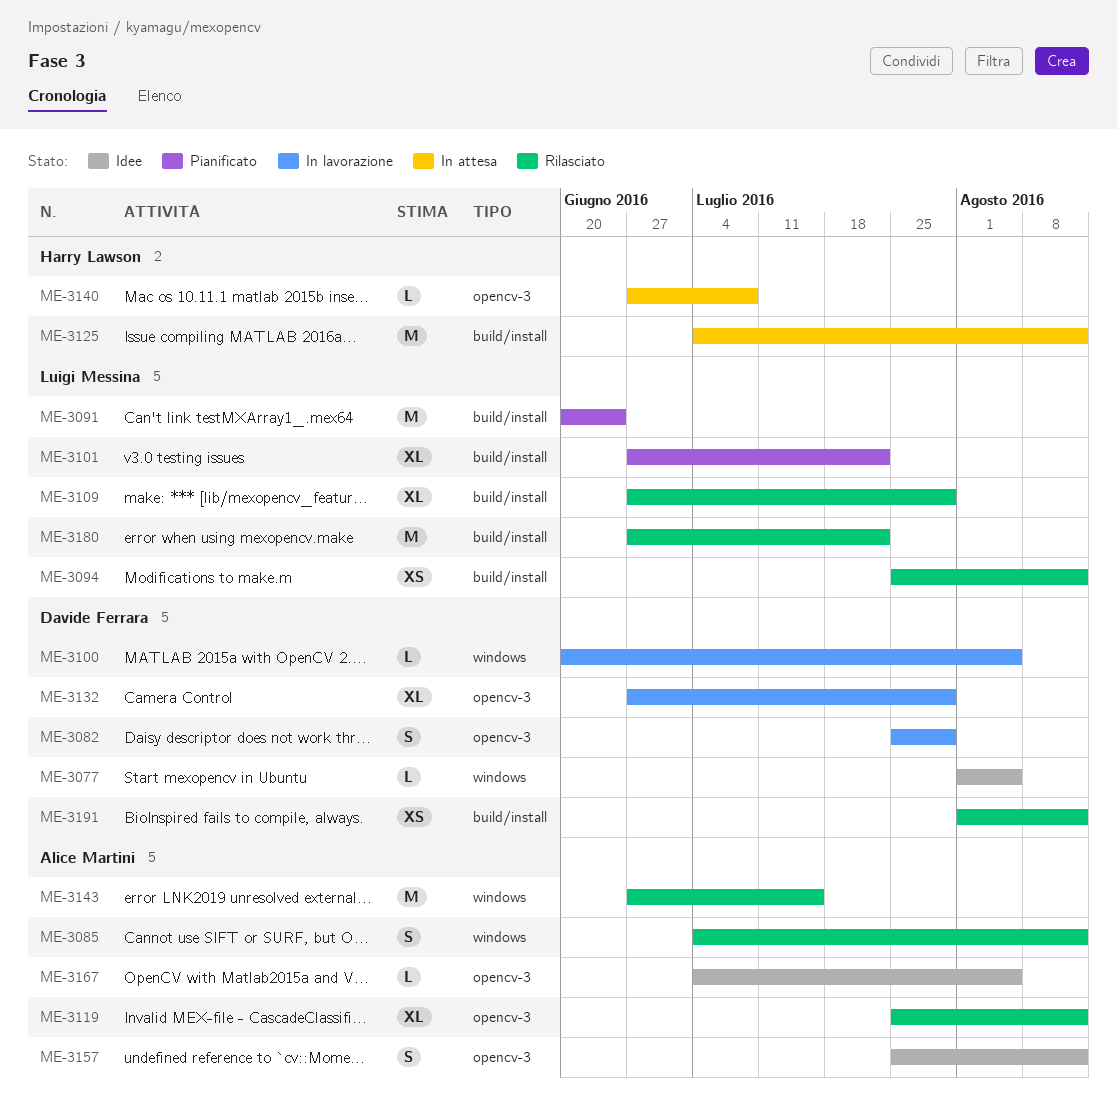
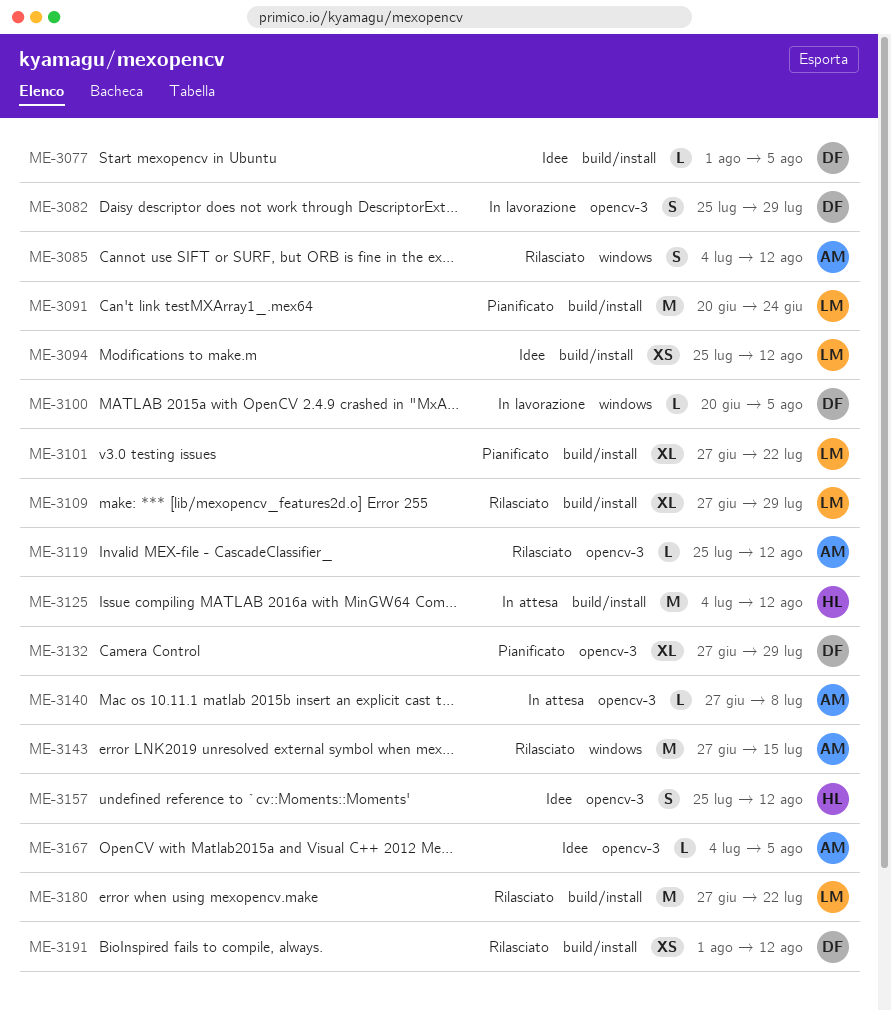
ME-3077, label: windows -> build/install
ME-3094, status: Rilasciato -> Idee
ME-3119, estimate: XL -> L
ME-3132, status: In lavorazione -> Pianificato
ME-3140, owner: Harry Lawson -> Alice Martini
ME-3157, owner: Alice Martini -> Harry Lawson

